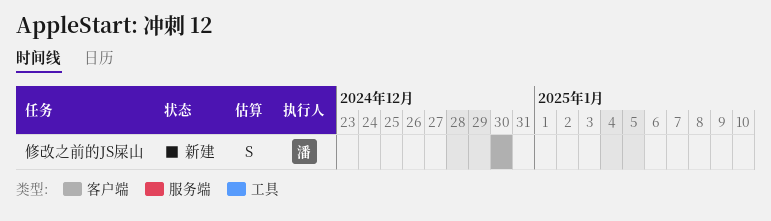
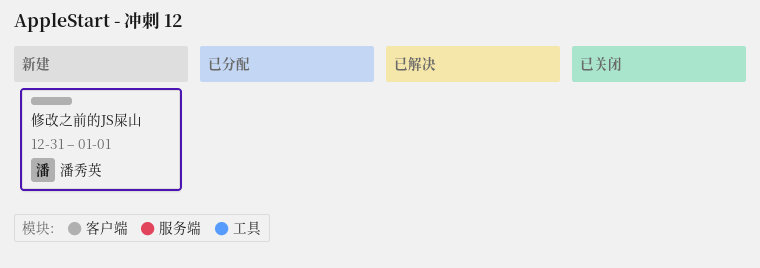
修改之前的JS屎山, start: Dec 30 -> Dec 31
修改之前的JS屎山, due: Dec 30 -> Jan 1

